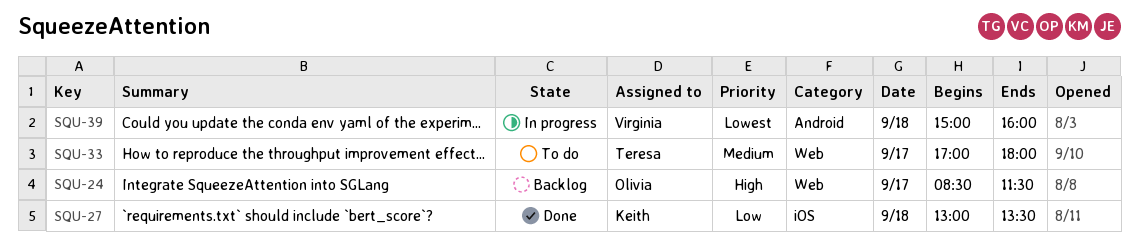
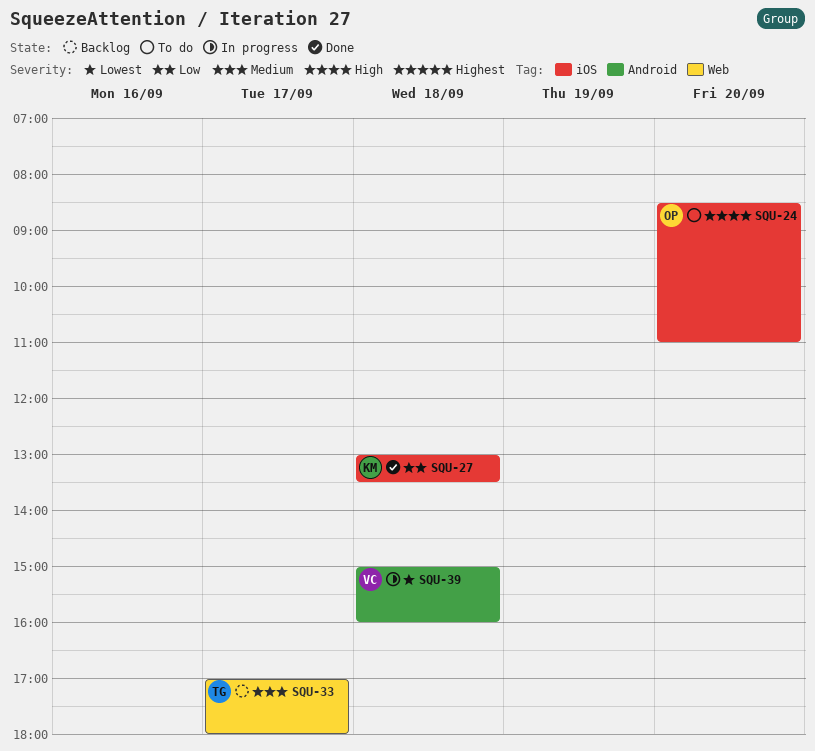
SQU-24, status: Backlog -> To do
SQU-24, label: Web -> iOS
SQU-24, day: Sep 17 -> Sep 20
SQU-24, ends: 11:30 -> 11:00
SQU-33, status: To do -> Backlog

